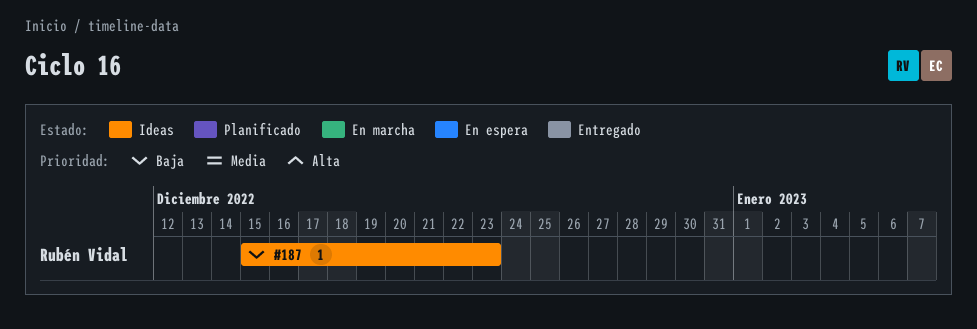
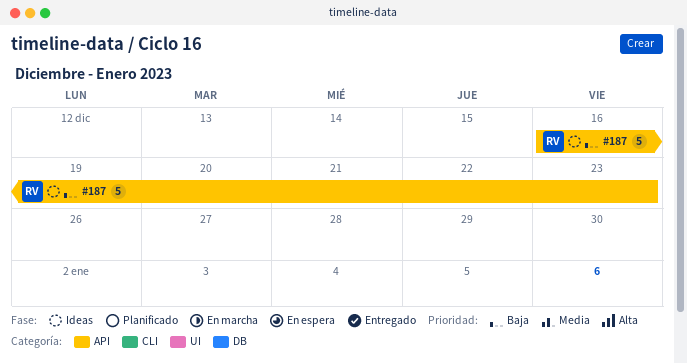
#187, estimate: 1 -> 5
#187, start: Dec 15 -> Dec 16

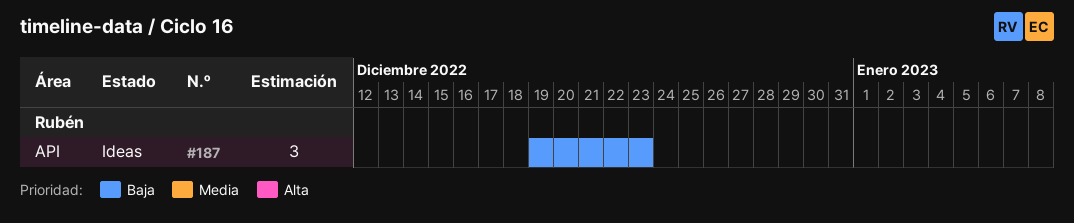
#187, estimate: 5 -> 3
#187, start: Dec 16 -> Dec 19

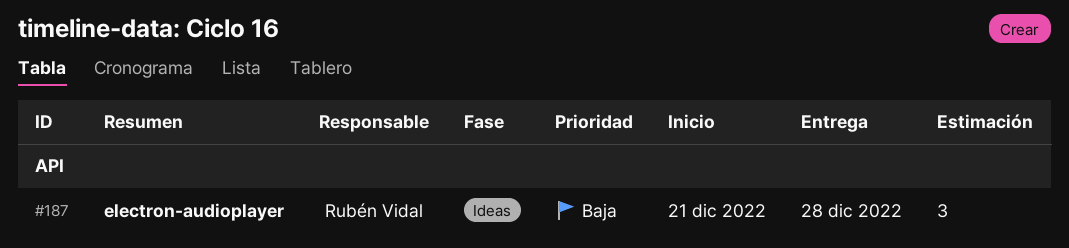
#187, start: Dec 19 -> Dec 21
#187, due: Dec 23 -> Dec 28

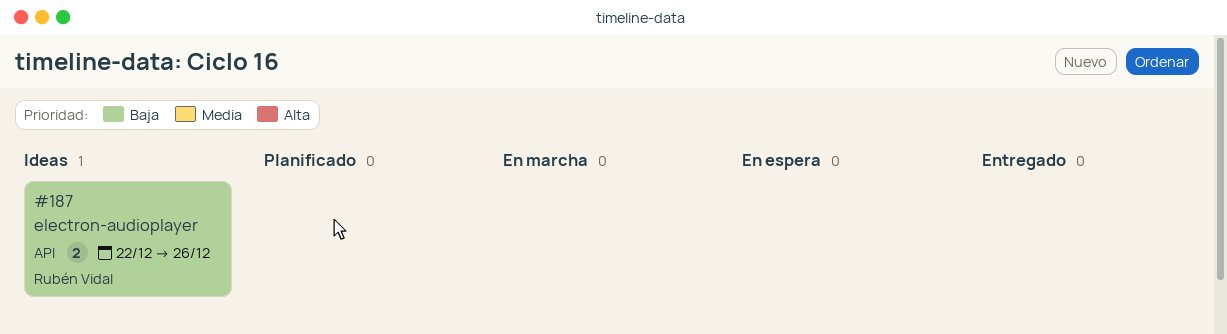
#187, estimate: 3 -> 2
#187, start: Dec 21 -> Dec 22
#187, due: Dec 28 -> Dec 26

